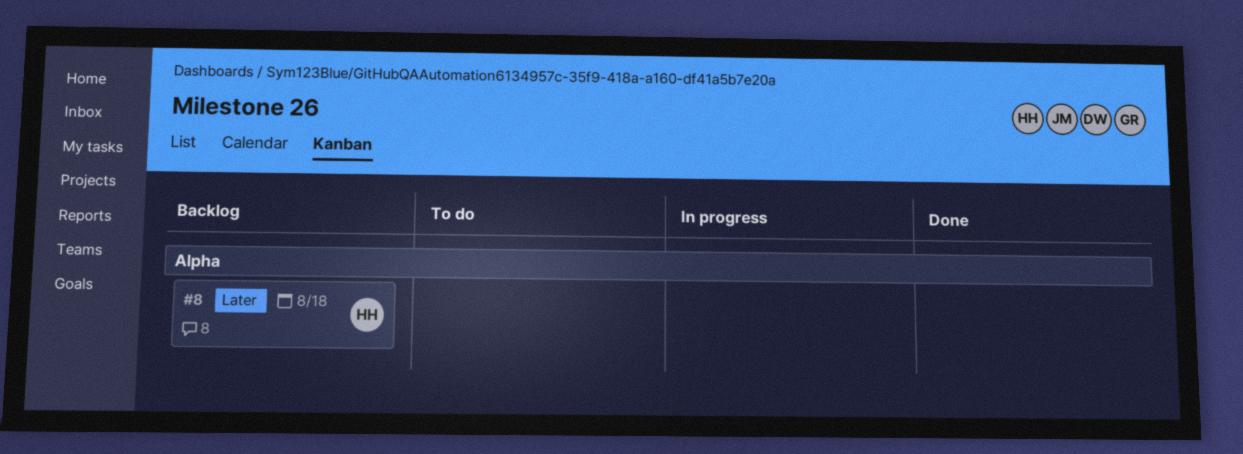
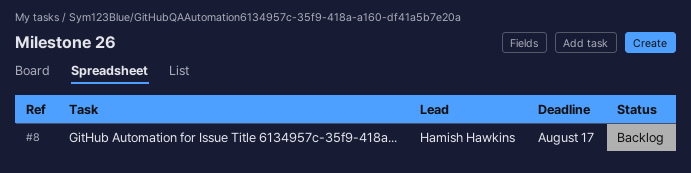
#8, due: Aug 18 -> Aug 17

